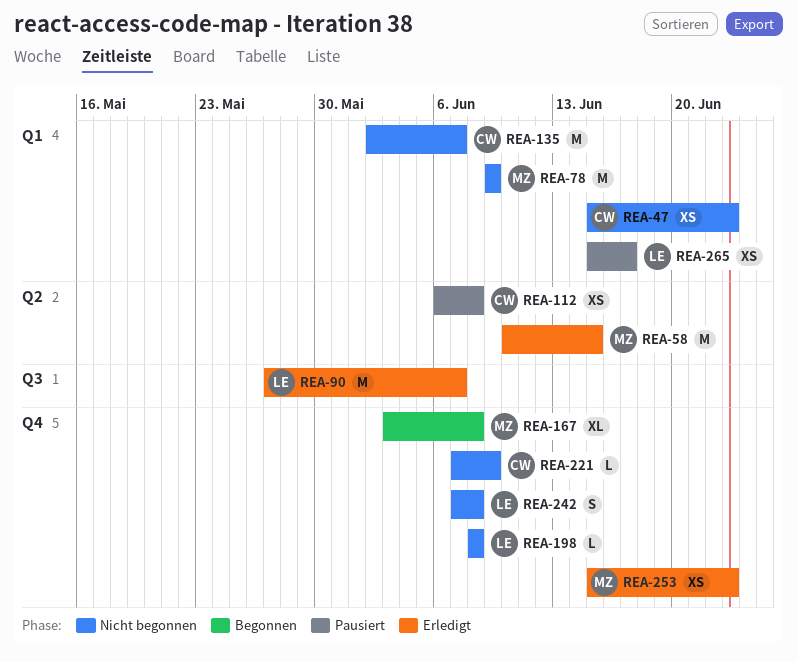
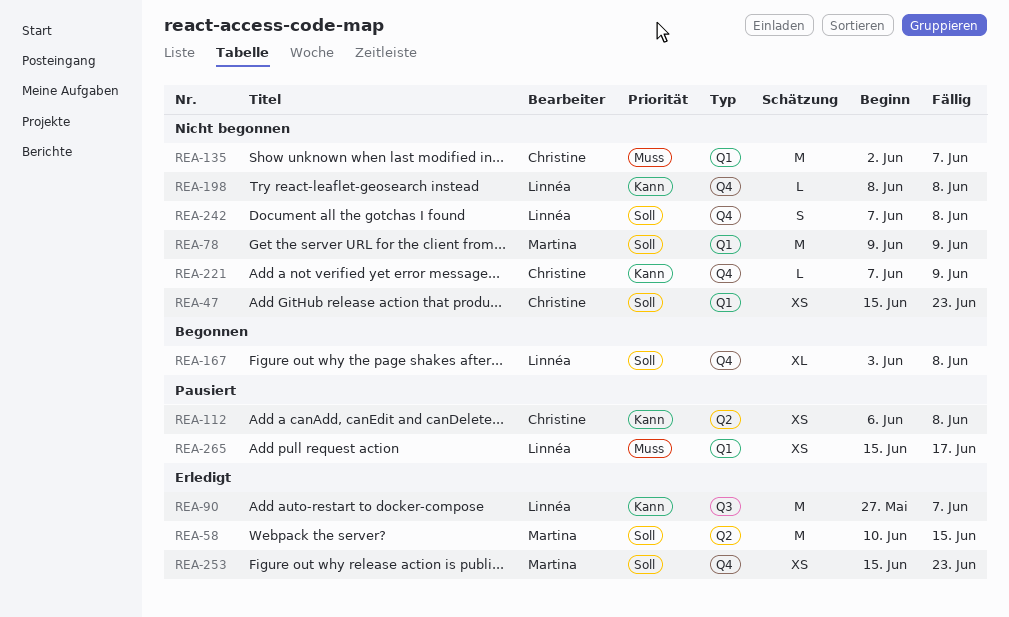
REA-167, owner: Martina -> Linnéa

